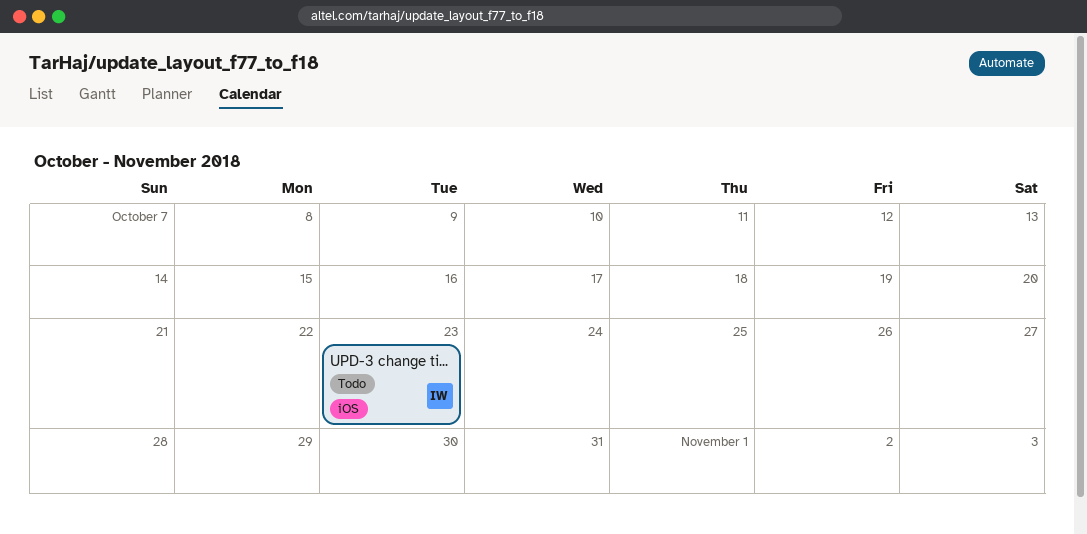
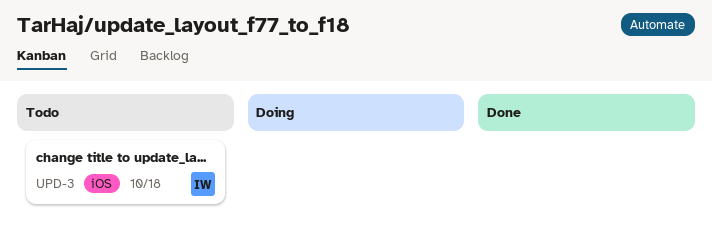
UPD-3, due: Oct 23 -> Oct 18

